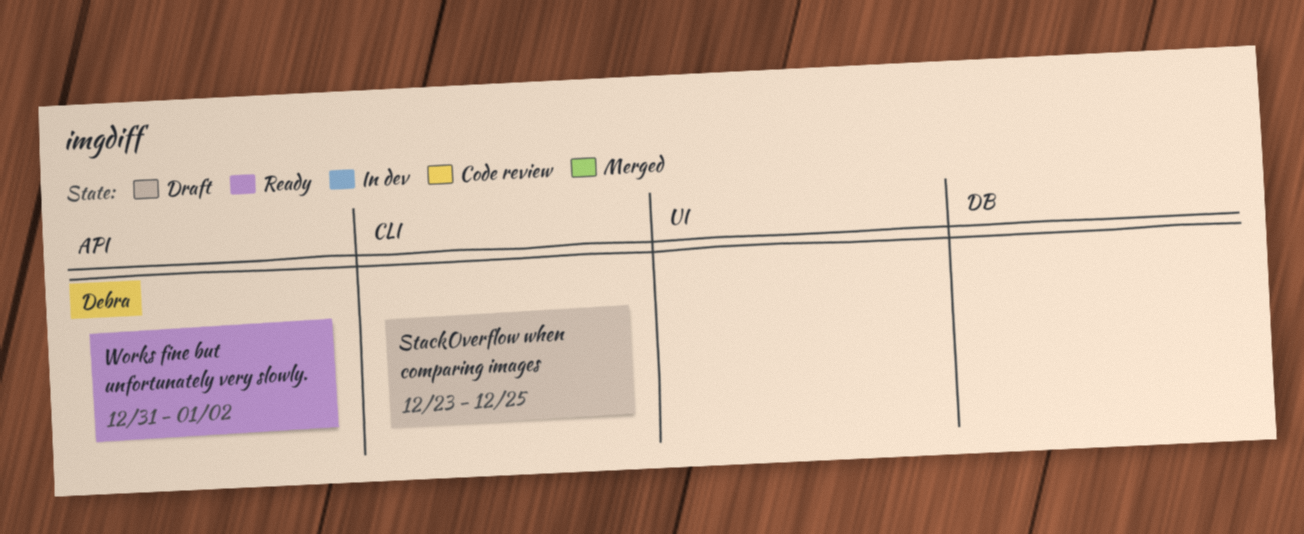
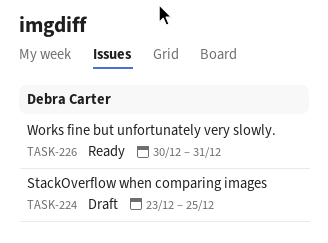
Works fine but unfortunately very slowly., start: Dec 31 -> Dec 30
Works fine but unfortunately very slowly., due: Jan 2 -> Dec 31

